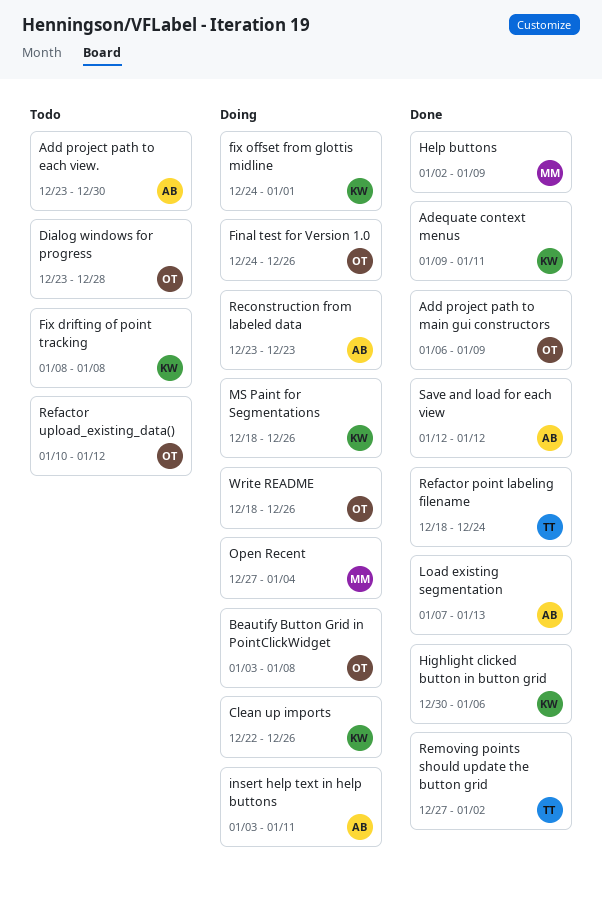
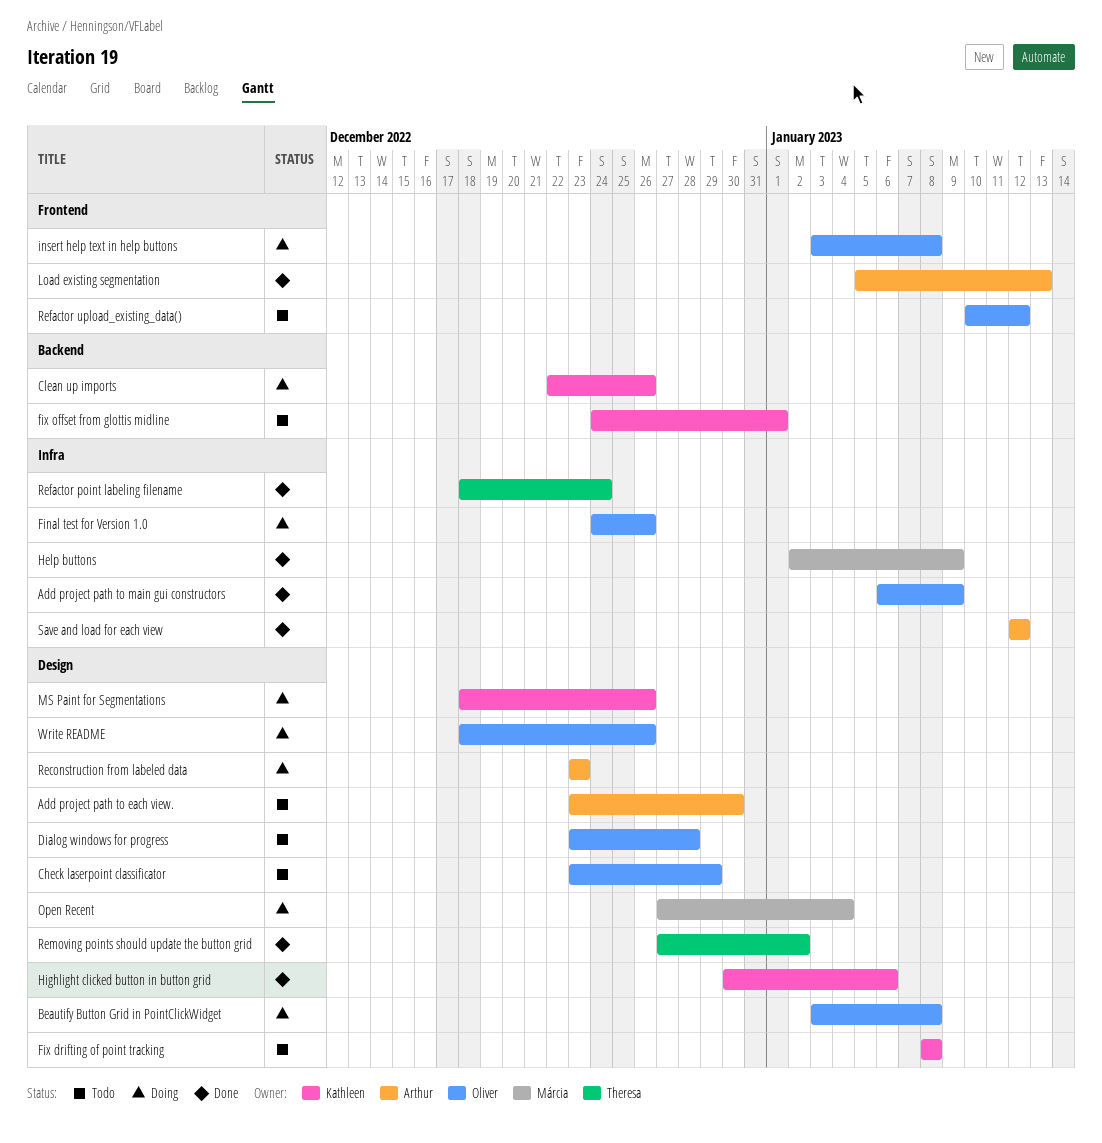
Adequate context menus: present -> none
Check laserpoint classificator: none -> present
fix offset from glottis midline, status: Doing -> Todo
insert help text in help buttons, owner: Arthur -> Oliver
insert help text in help buttons, due: Jan 11 -> Jan 8
Load existing segmentation, start: Jan 7 -> Jan 5

